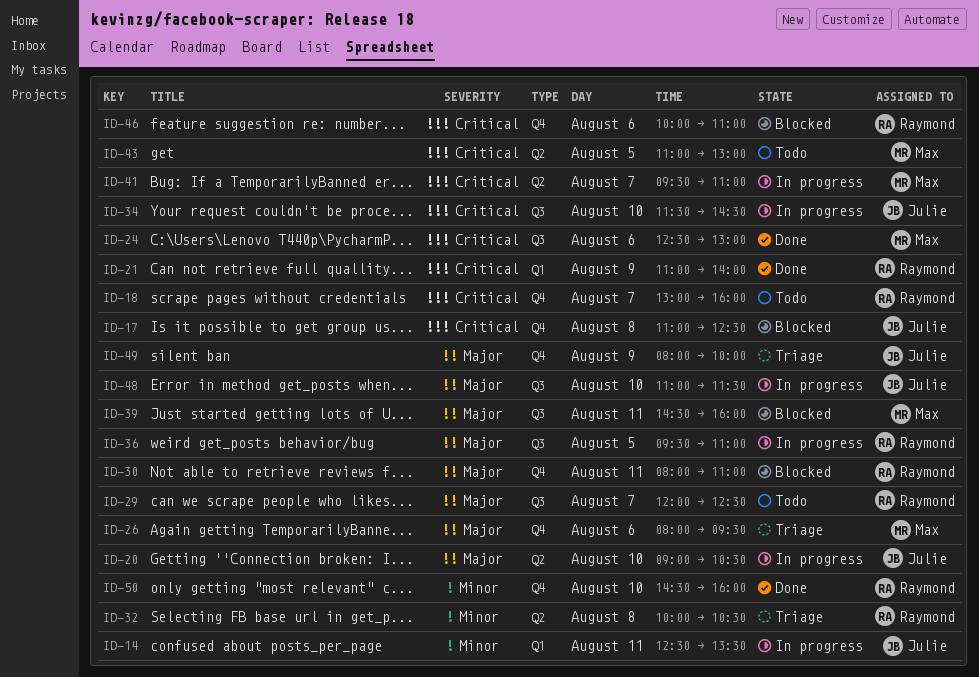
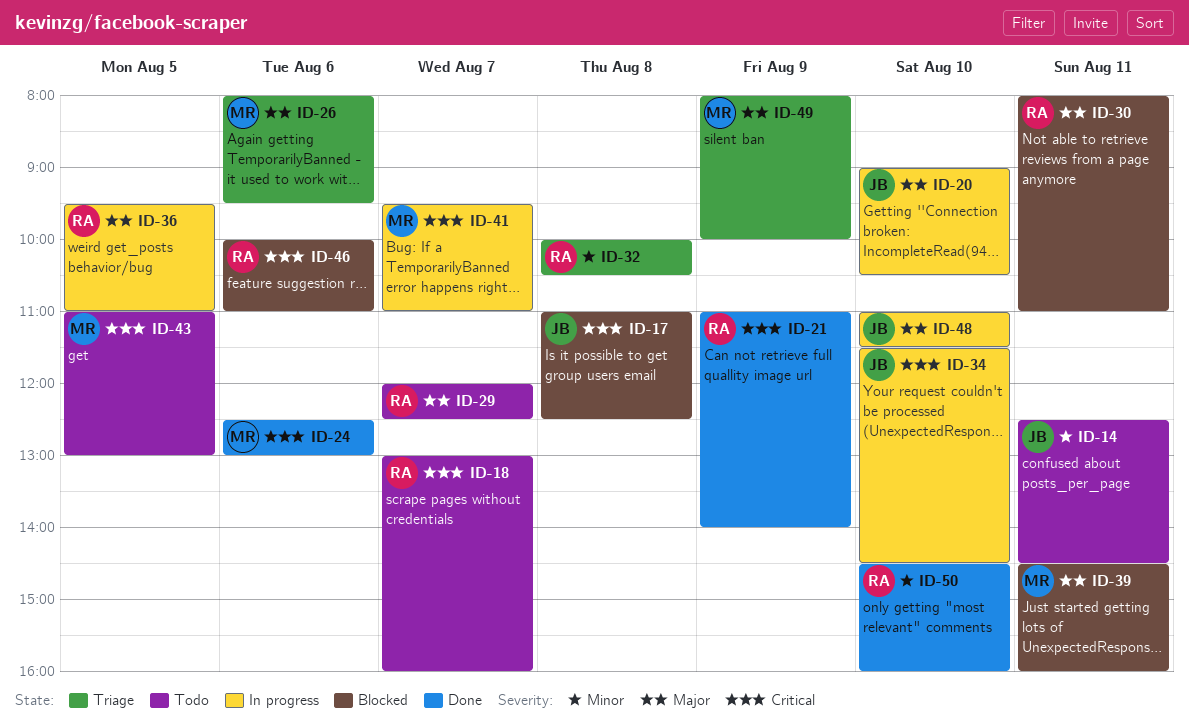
ID-14, status: In progress -> Todo
ID-14, ends: 13:30 -> 14:30
ID-49, owner: Julie -> Max

